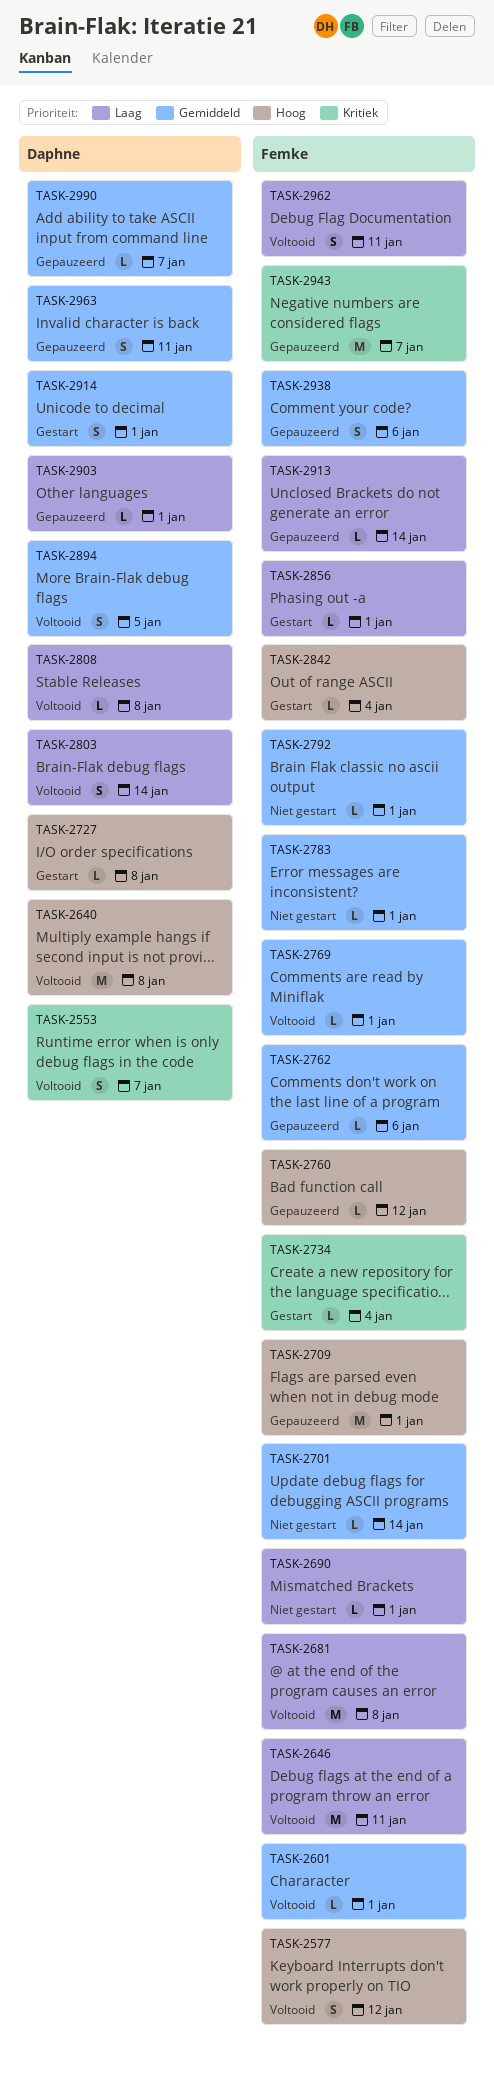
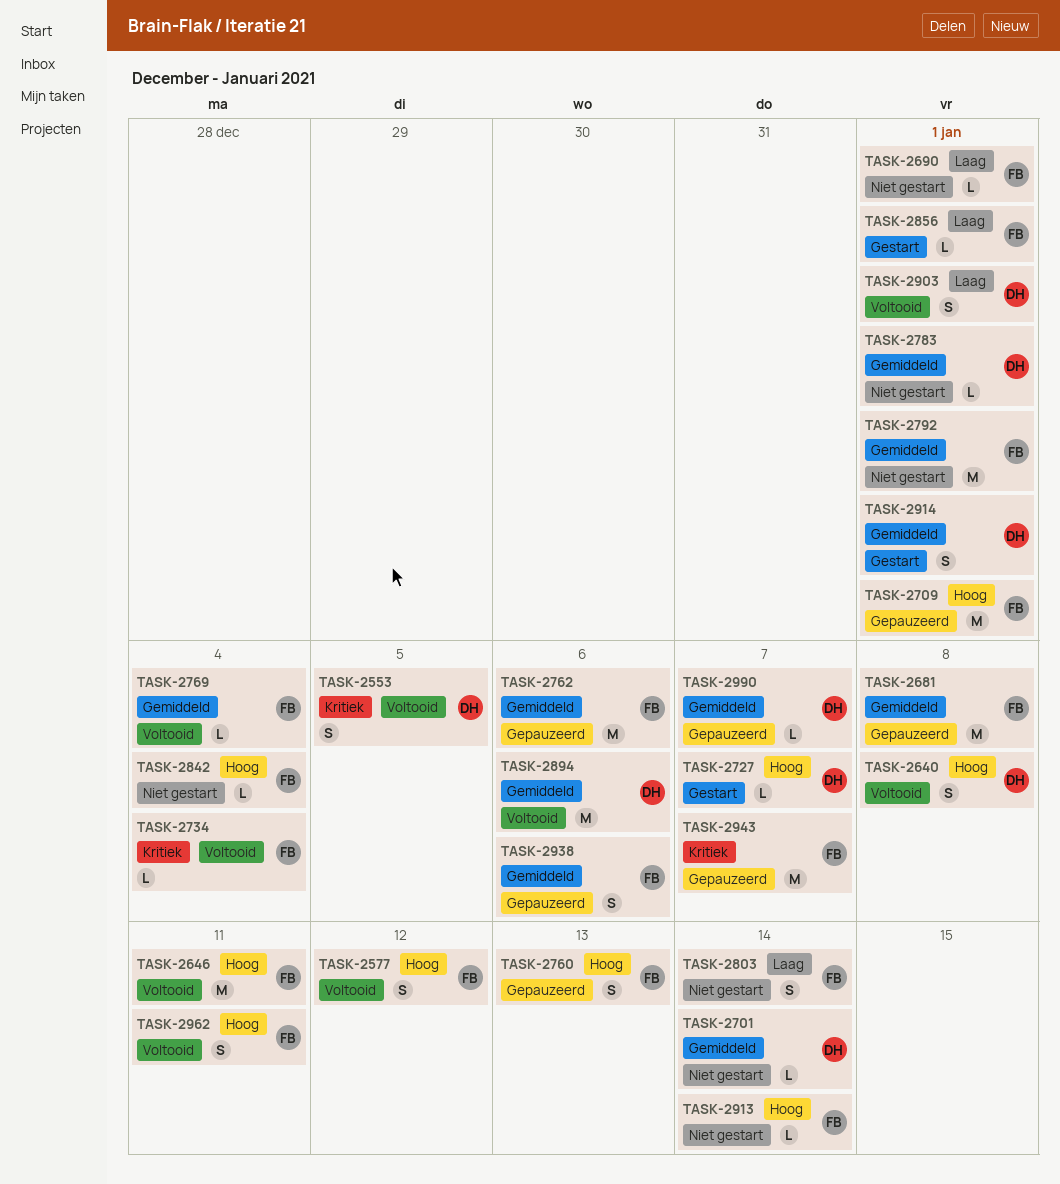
TASK-2553, due: Jan 7 -> Jan 5
TASK-2601: present -> none
TASK-2640, estimate: M -> S
TASK-2646, priority: Laag -> Hoog
TASK-2681, status: Voltooid -> Gepauzeerd
TASK-2681, priority: Laag -> Gemiddeld
TASK-2701, owner: Femke -> Daphne
TASK-2727, due: Jan 8 -> Jan 7
TASK-2734, status: Gestart -> Voltooid
TASK-2760, estimate: L -> S
TASK-2760, due: Jan 12 -> Jan 13
TASK-2762, estimate: L -> M
TASK-2769, due: Jan 1 -> Jan 4
TASK-2783, owner: Femke -> Daphne
TASK-2792, estimate: L -> M
TASK-2803, status: Voltooid -> Niet gestart
TASK-2803, owner: Daphne -> Femke
TASK-2808: present -> none
TASK-2842, status: Gestart -> Niet gestart
TASK-2894, estimate: S -> M
TASK-2894, due: Jan 5 -> Jan 6
TASK-2903, status: Gepauzeerd -> Voltooid
TASK-2903, estimate: L -> S
TASK-2913, status: Gepauzeerd -> Niet gestart
TASK-2913, priority: Laag -> Hoog
TASK-2962, priority: Laag -> Hoog
TASK-2963: present -> none

